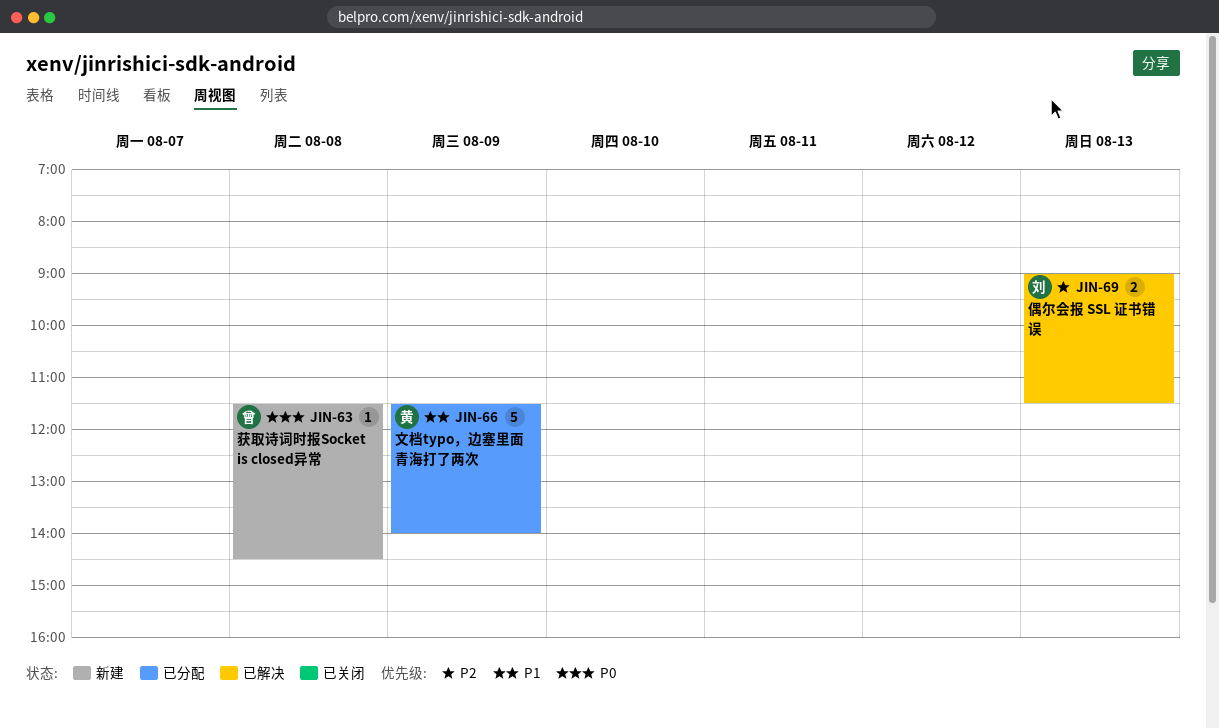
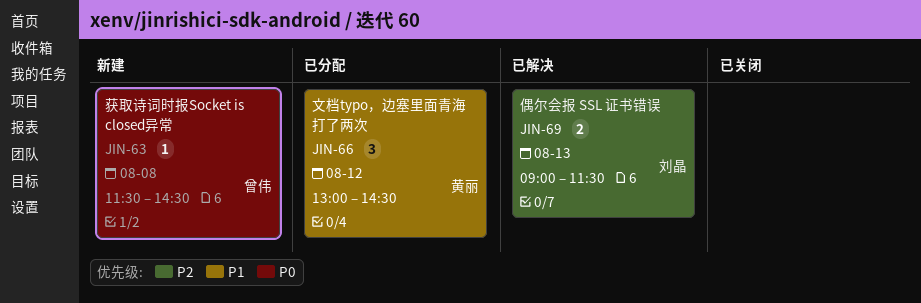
JIN-66, estimate: 5 -> 3
JIN-66, day: Aug 9 -> Aug 12
JIN-66, begins: 11:30 -> 13:00
JIN-66, ends: 14:00 -> 14:30

